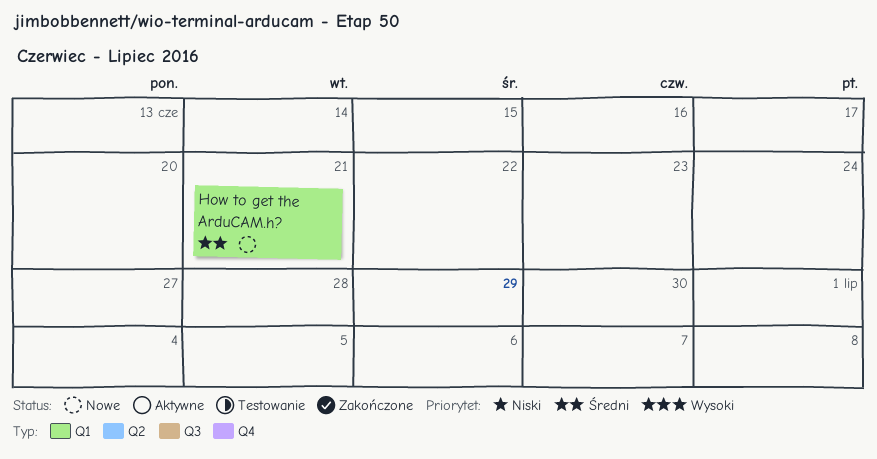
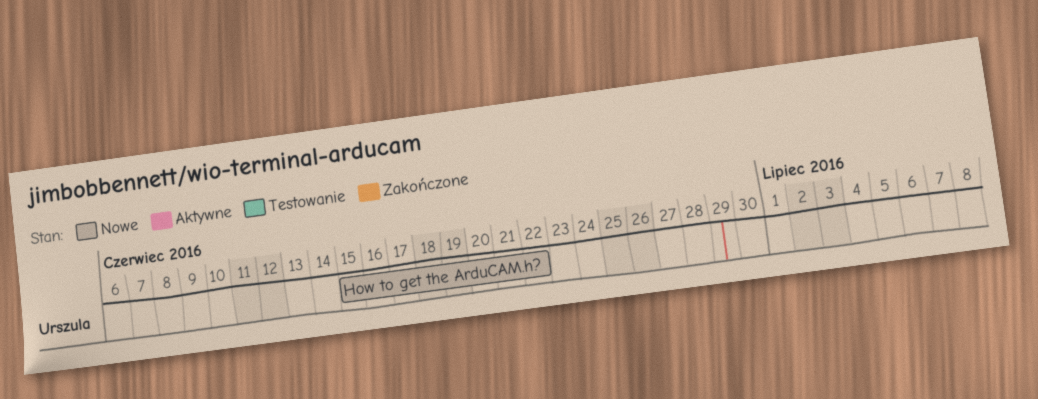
How to get the ArduCAM.h?, due: Jun 21 -> Jun 22

